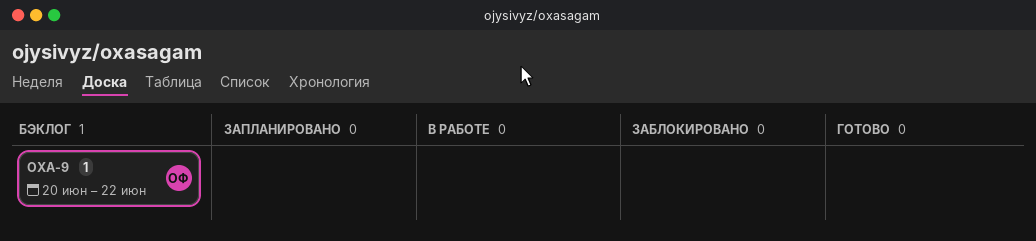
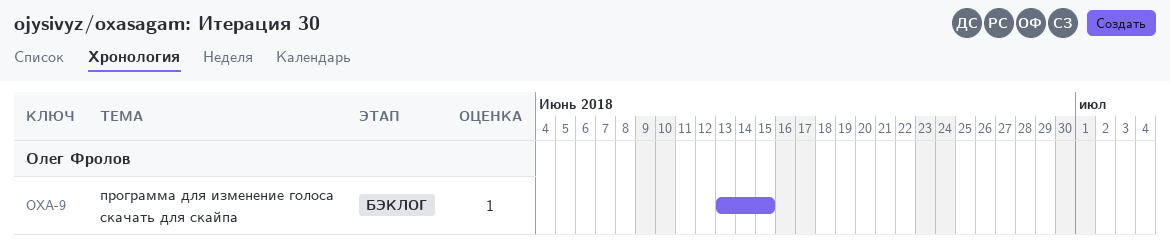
OXA-9, start: Jun 20 -> Jun 13
OXA-9, due: Jun 22 -> Jun 15

